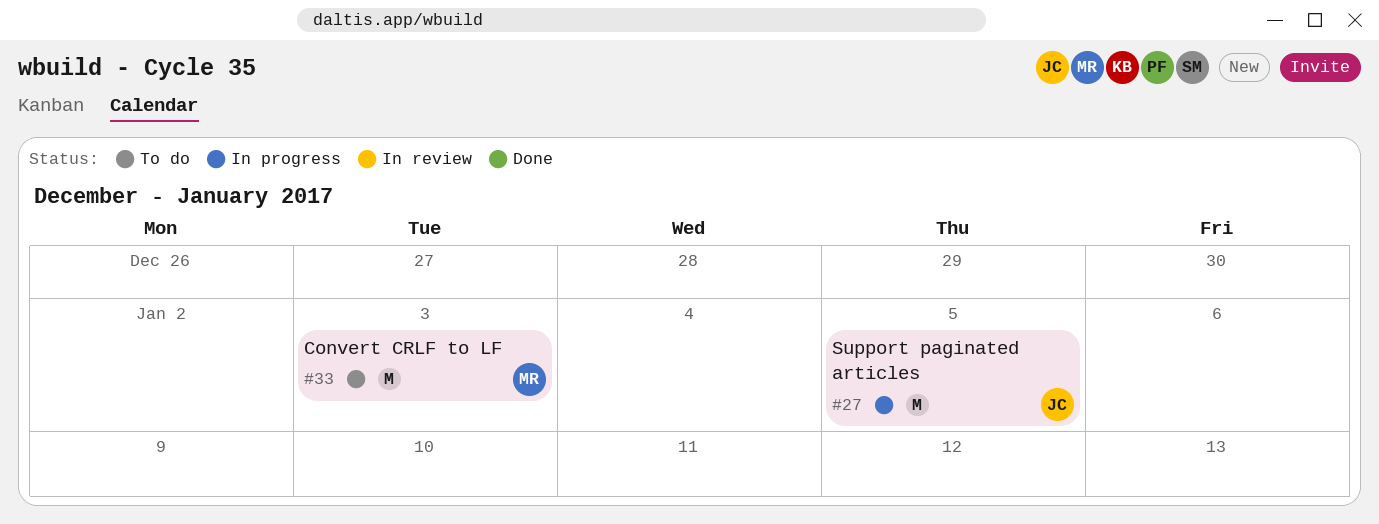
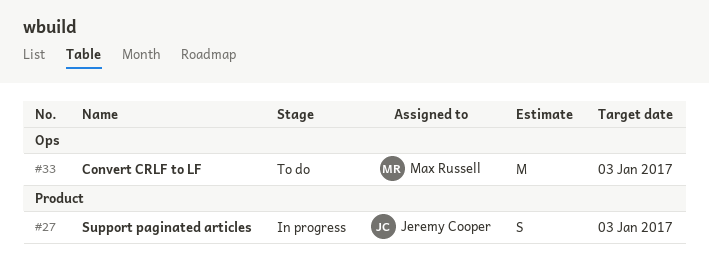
#27, estimate: M -> S
#27, due: Jan 5 -> Jan 3

